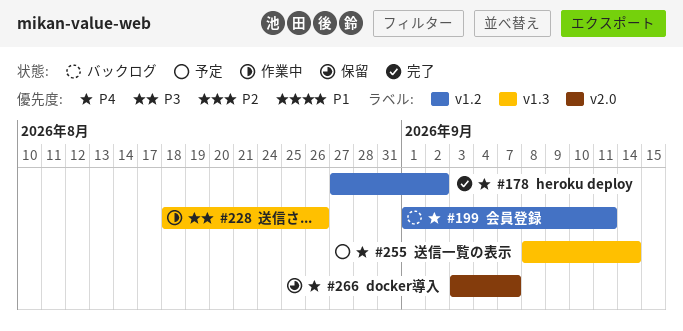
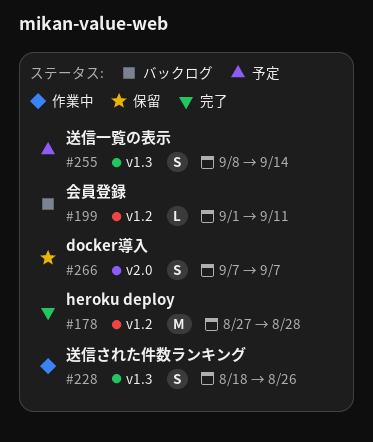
#178, due: Sep 2 -> Aug 28
#266, start: Sep 3 -> Sep 7

